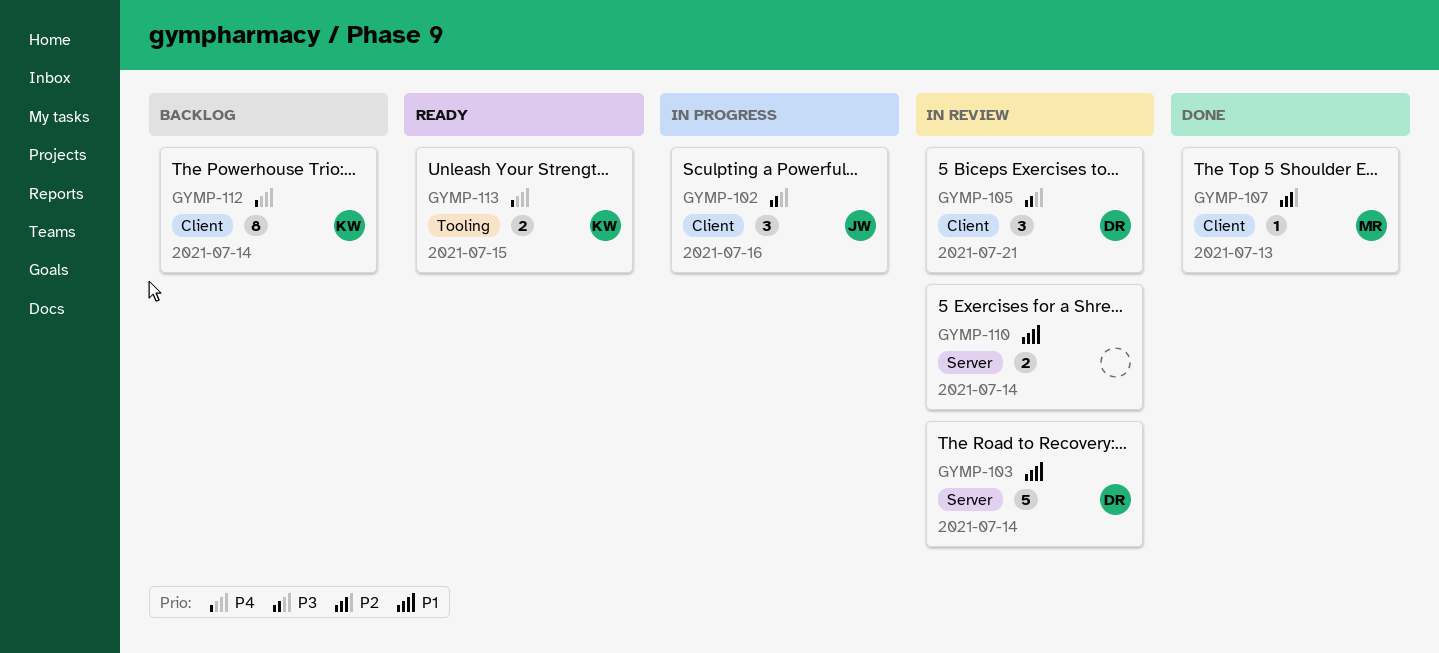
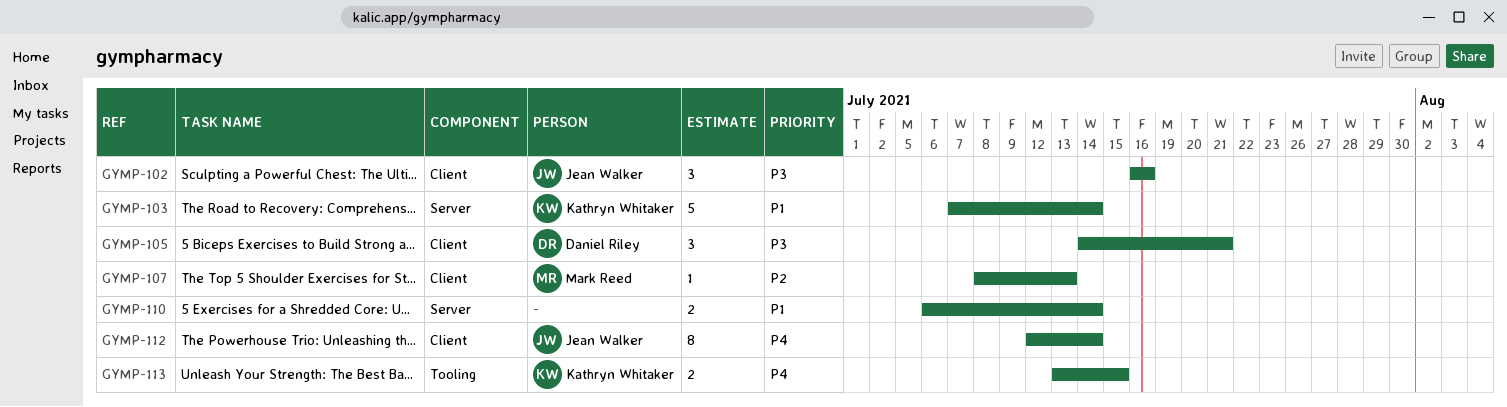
GYMP-103, owner: Daniel Riley -> Kathryn Whitaker
GYMP-112, owner: Kathryn Whitaker -> Jean Walker

